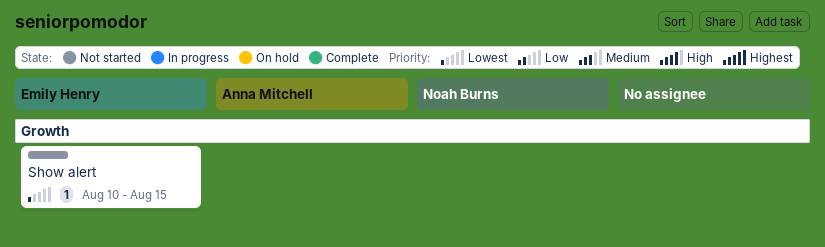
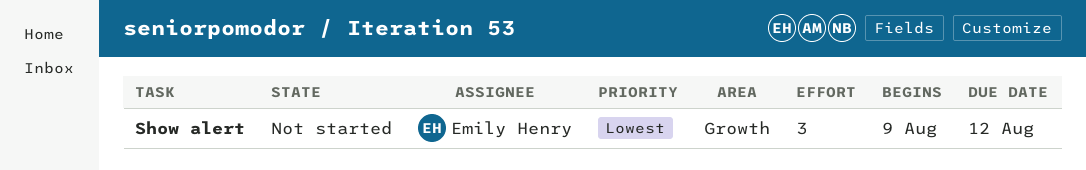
Show alert, estimate: 1 -> 3
Show alert, start: Aug 10 -> Aug 9
Show alert, due: Aug 15 -> Aug 12

